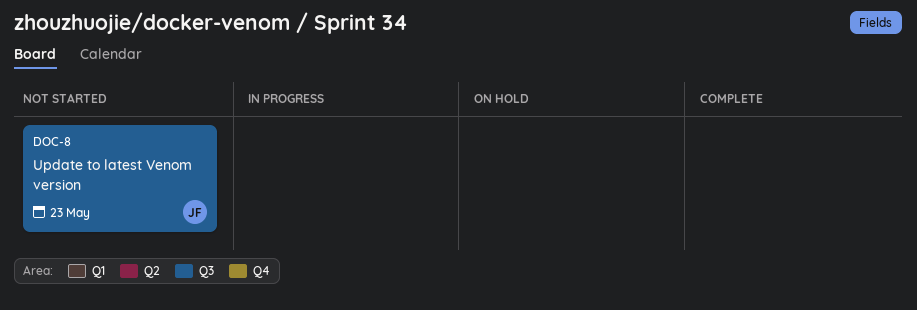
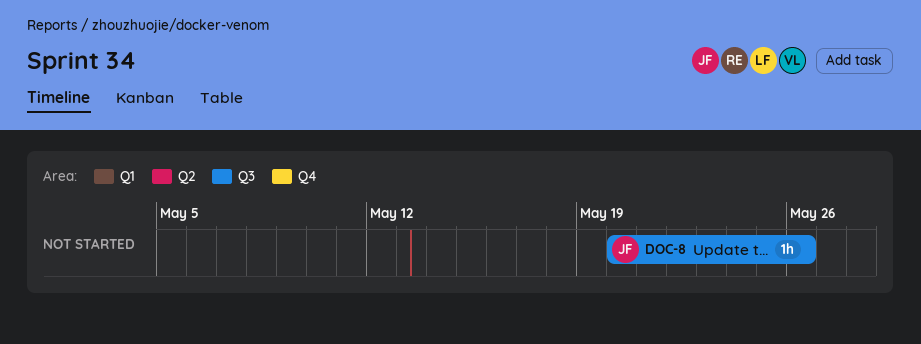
DOC-8, due: May 23 -> May 26

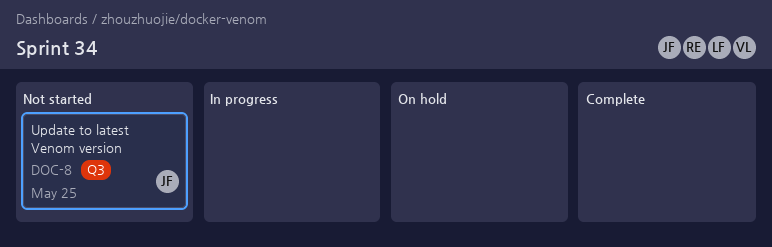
DOC-8, due: May 26 -> May 25

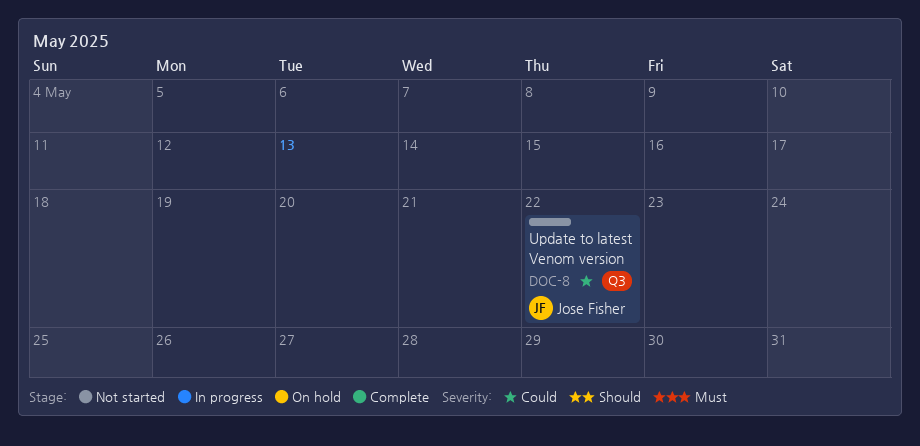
DOC-8, due: May 25 -> May 22

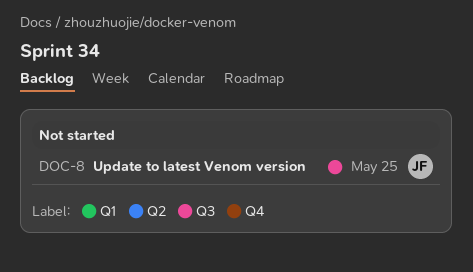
DOC-8, due: May 22 -> May 25

